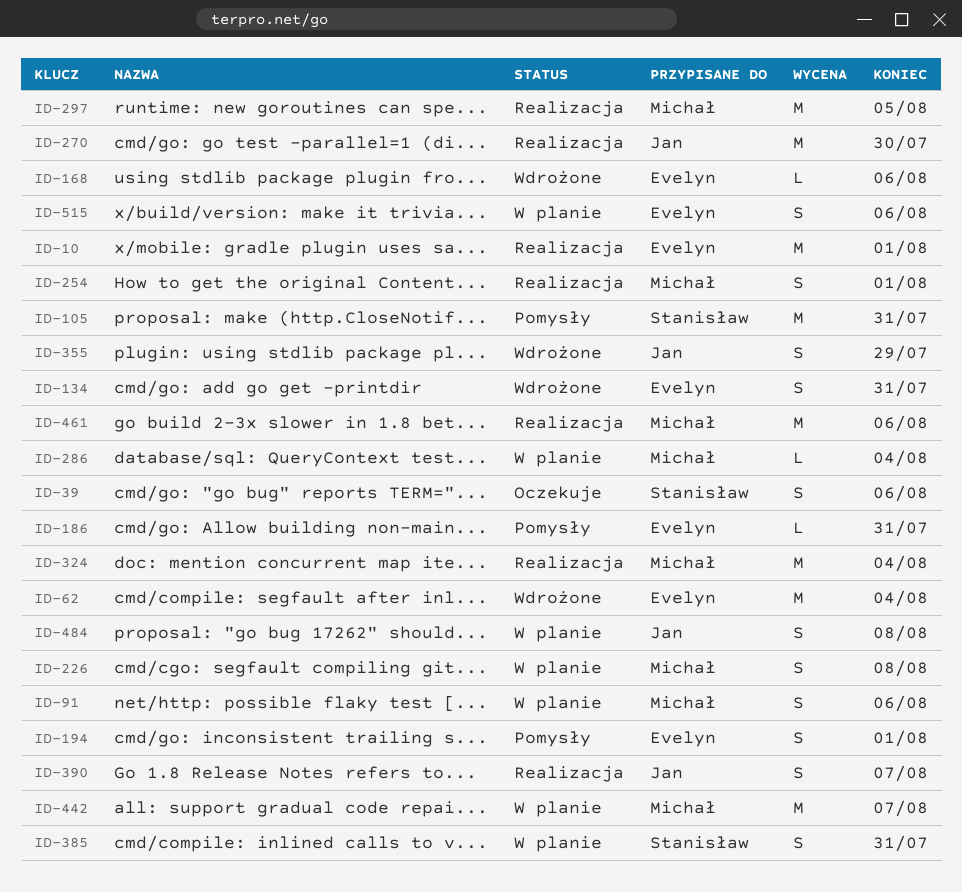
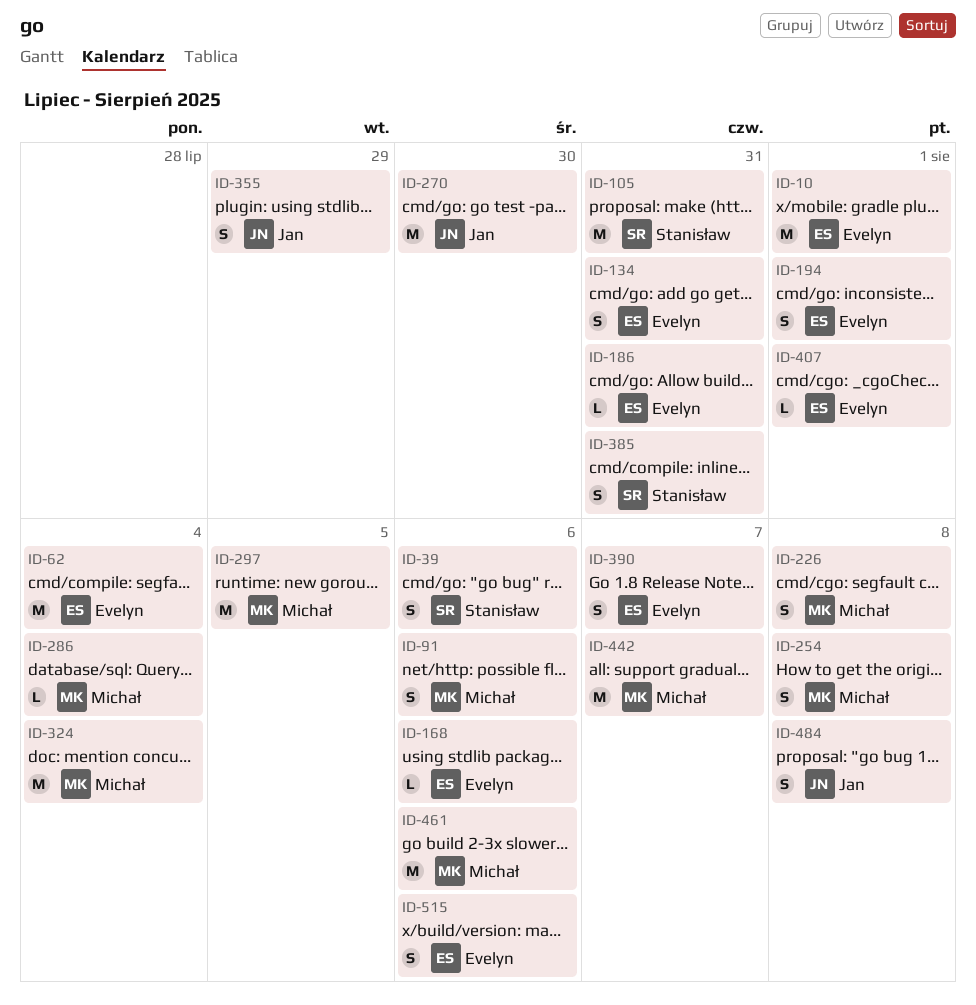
ID-254, due: Aug 1 -> Aug 8
ID-390, owner: Jan -> Evelyn
ID-407: none -> present

